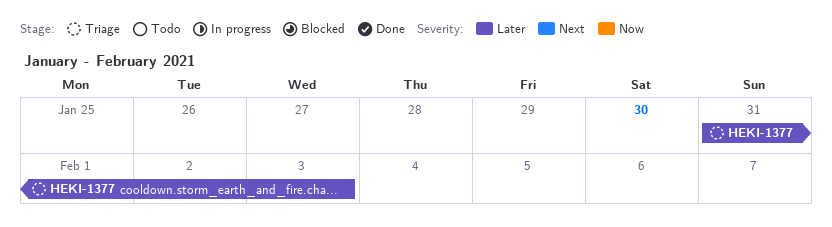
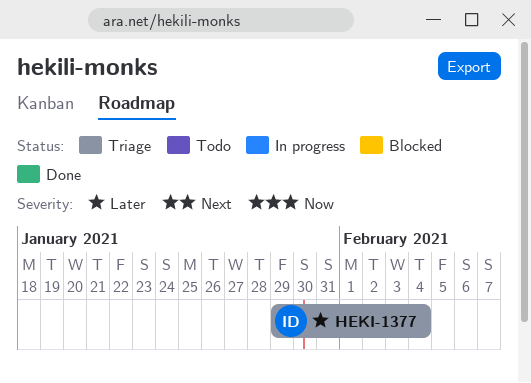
HEKI-1377, start: Jan 31 -> Jan 29
HEKI-1377, due: Feb 3 -> Feb 4

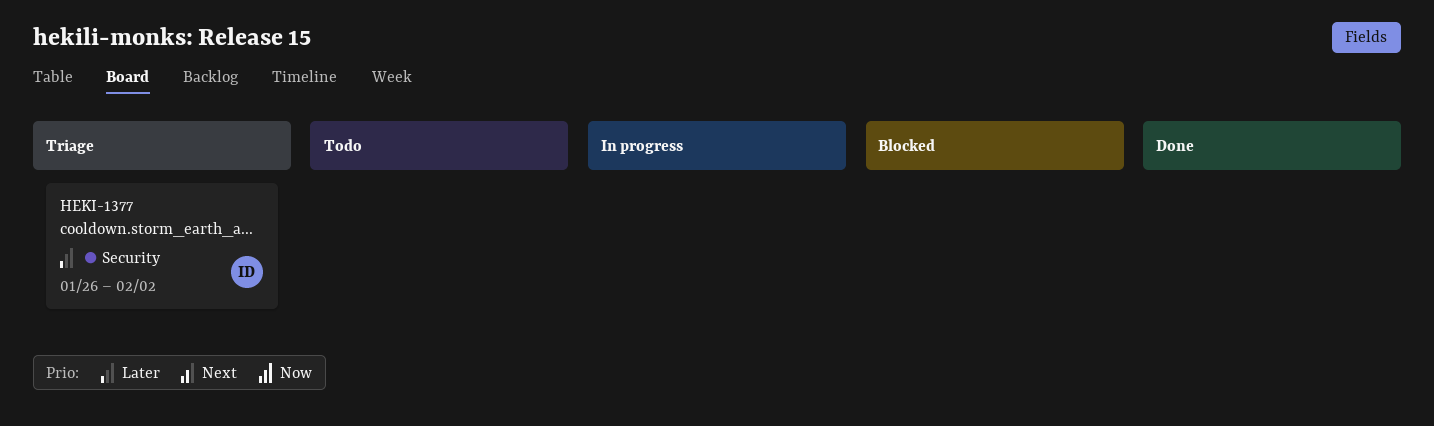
HEKI-1377, start: Jan 29 -> Jan 26
HEKI-1377, due: Feb 4 -> Feb 2

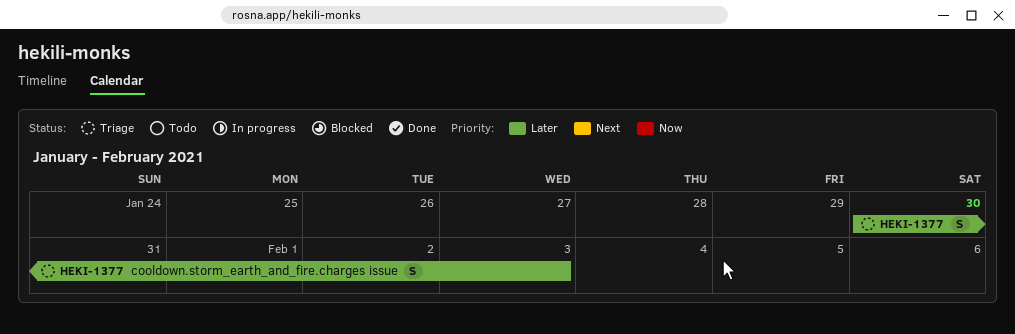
HEKI-1377, start: Jan 26 -> Jan 30
HEKI-1377, due: Feb 2 -> Feb 3

